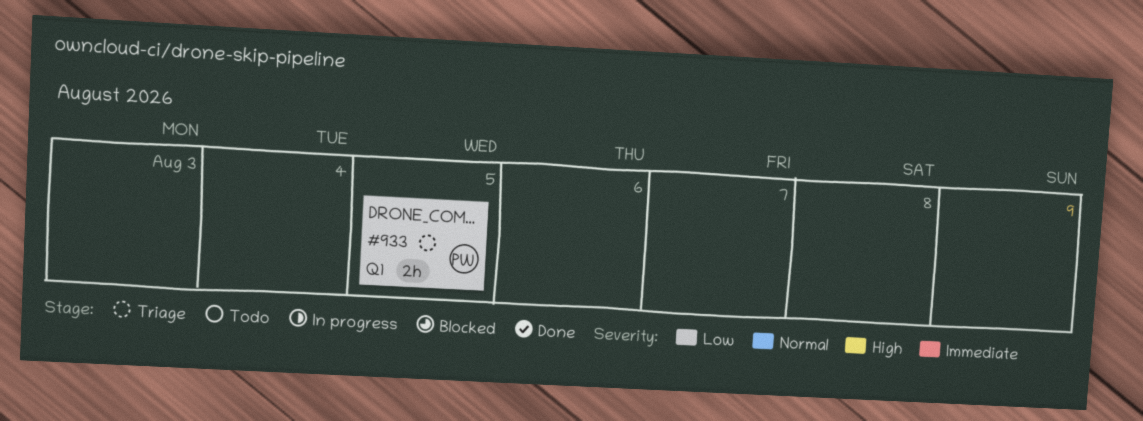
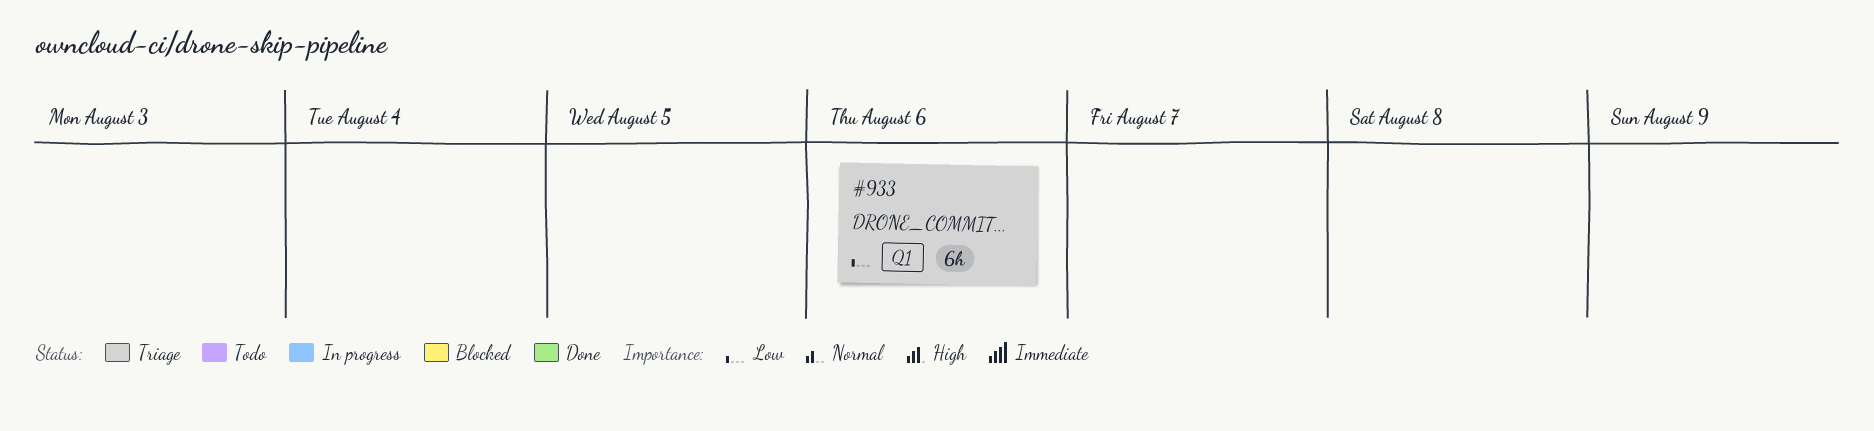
#933, estimate: 2h -> 6h
#933, due: Aug 5 -> Aug 6

